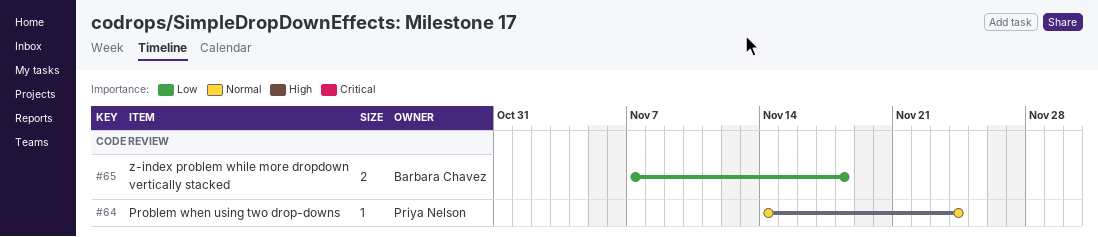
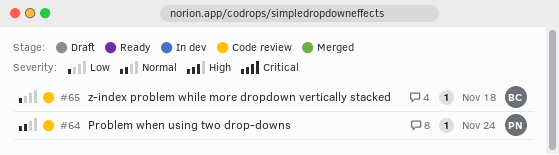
#65, estimate: 2 -> 1

